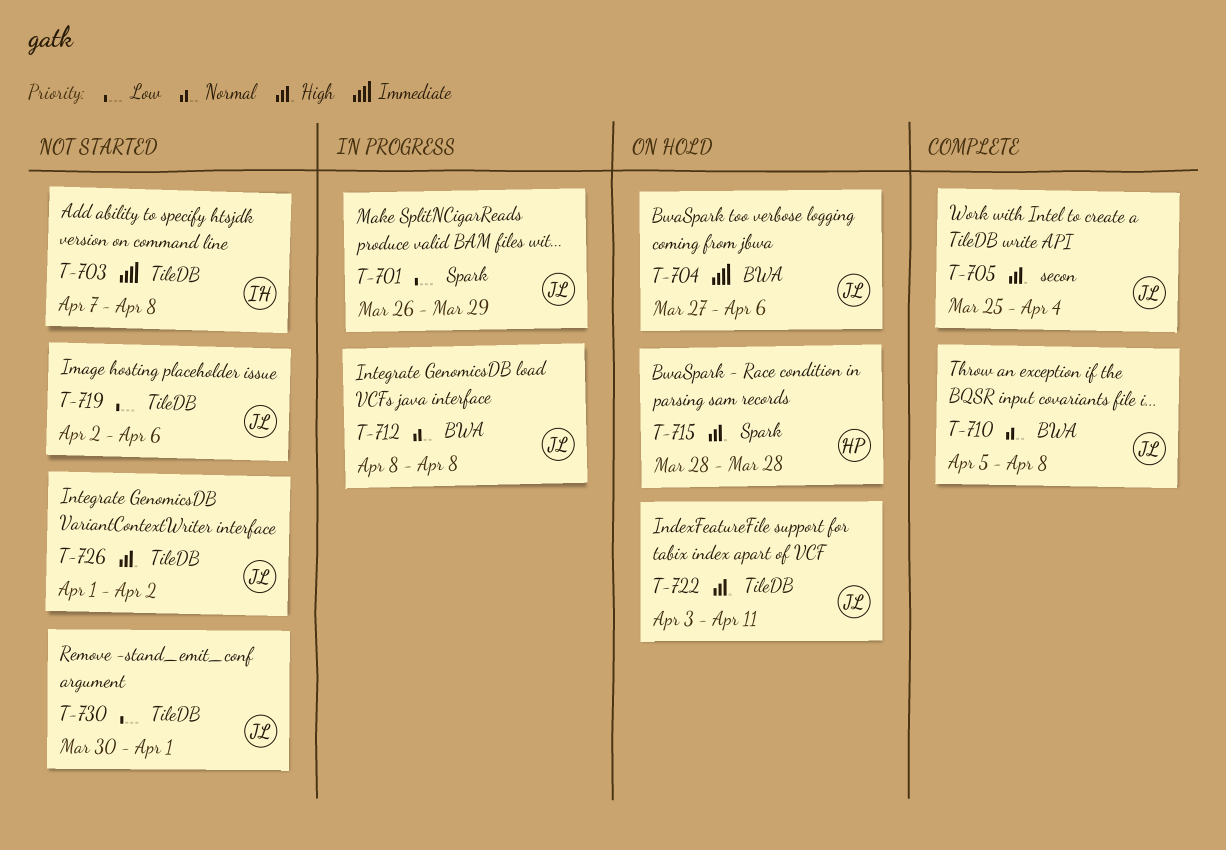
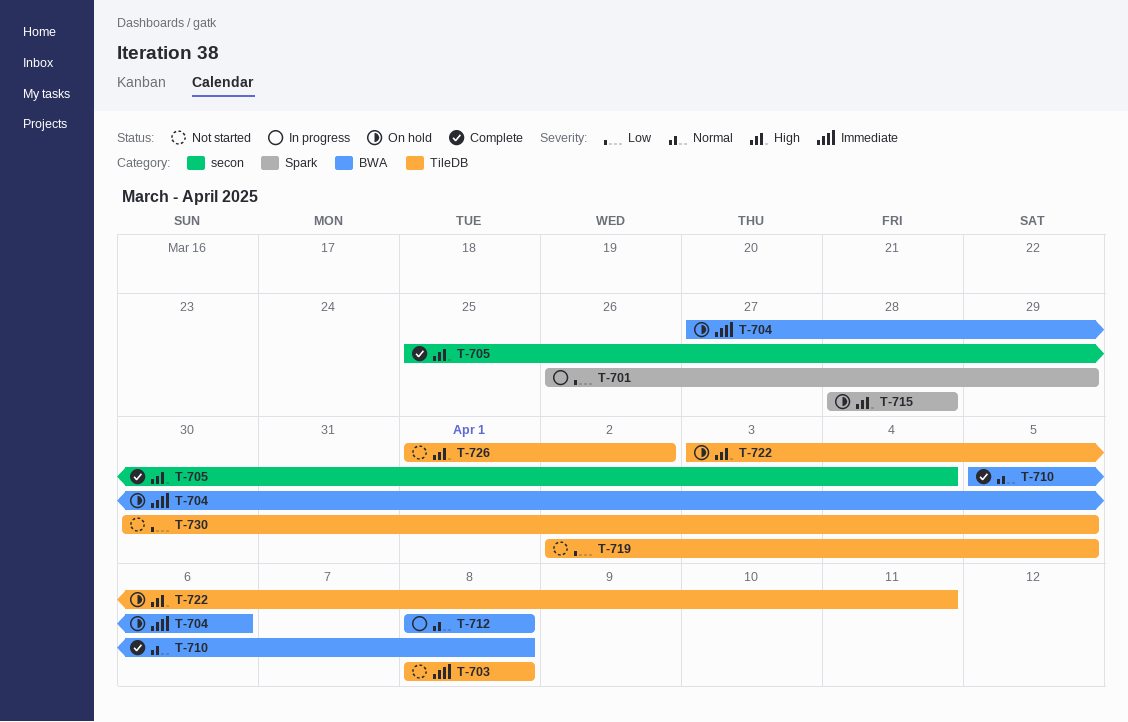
T-703, start: Apr 7 -> Apr 8
T-719, due: Apr 6 -> Apr 5
T-730, due: Apr 1 -> Apr 5

